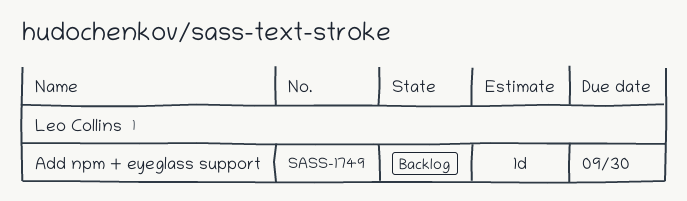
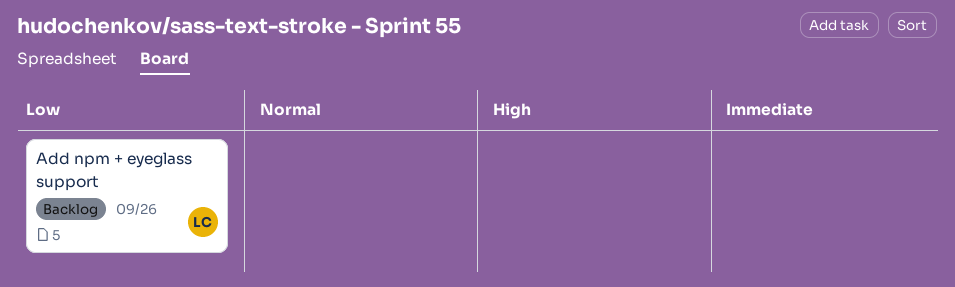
Add npm + eyeglass support, due: Sep 30 -> Sep 26

